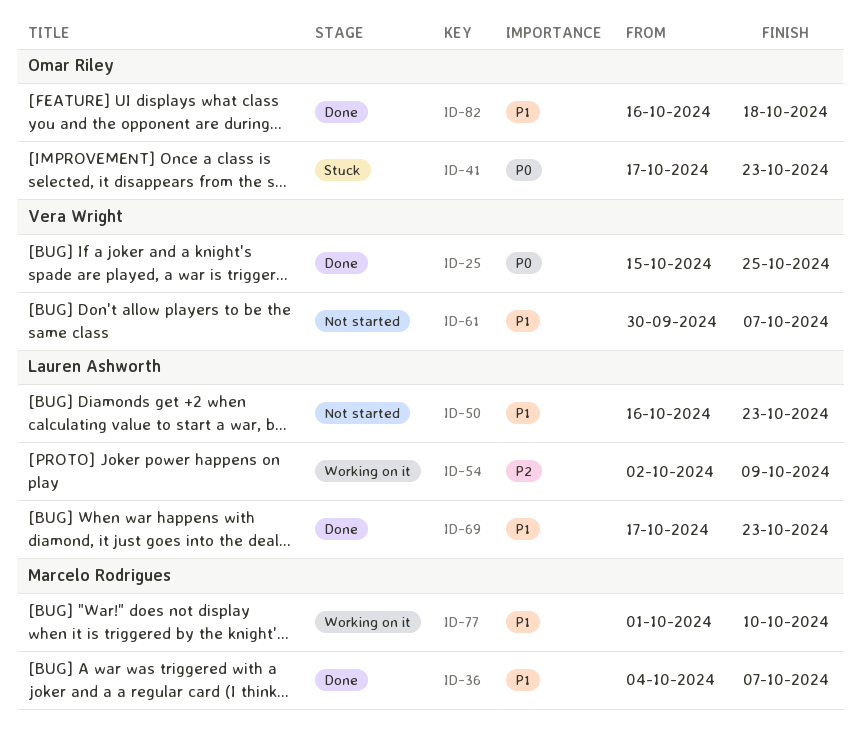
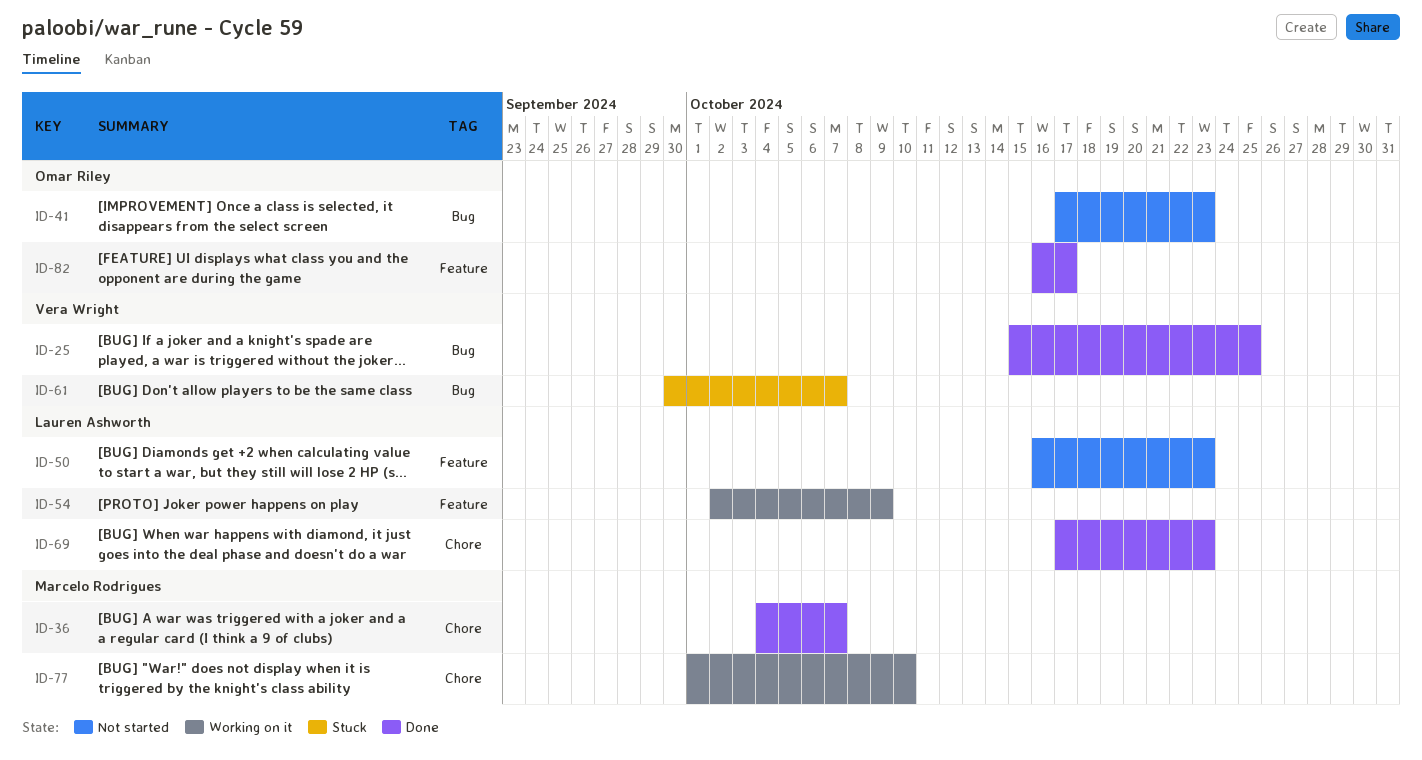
ID-41, status: Stuck -> Not started
ID-61, status: Not started -> Stuck
ID-82, due: Oct 18 -> Oct 17

